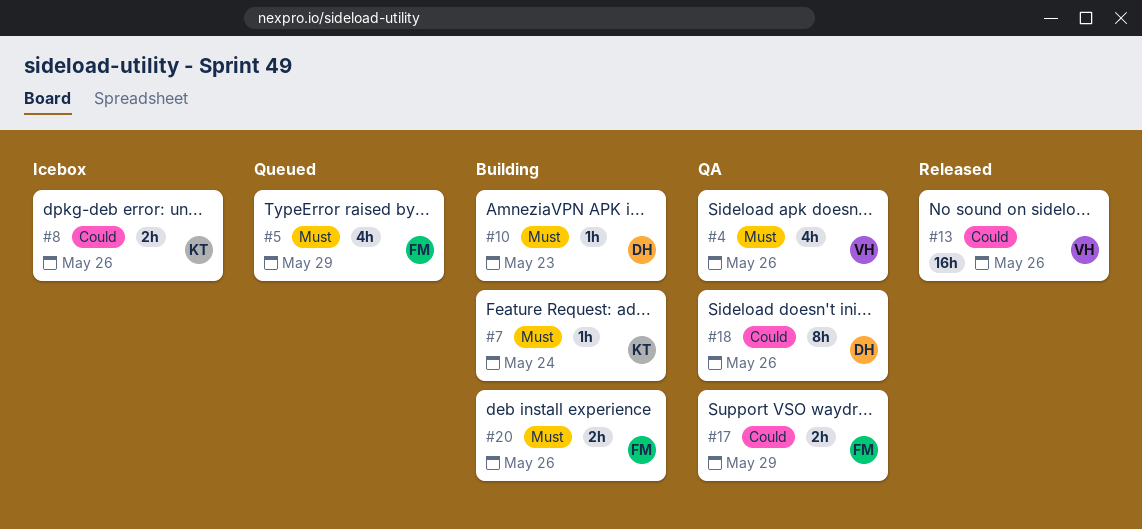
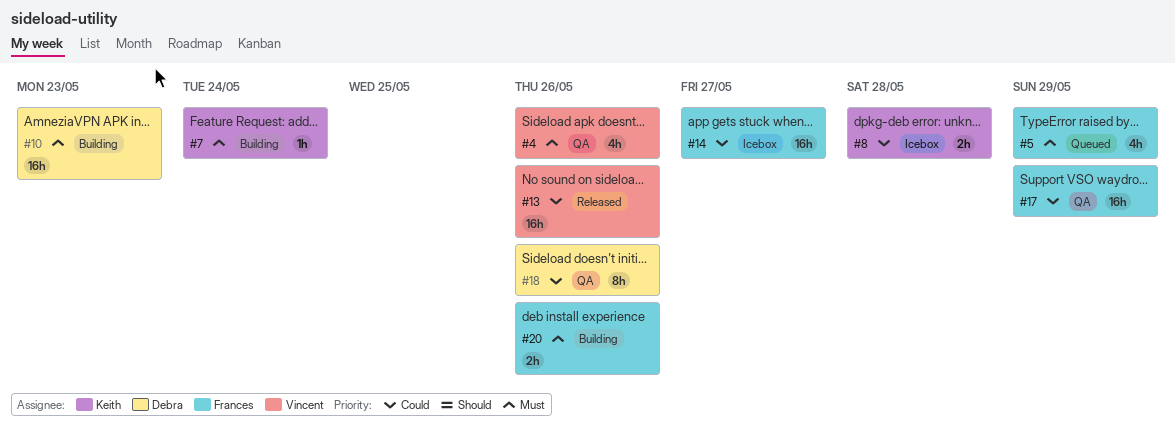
#8, due: May 26 -> May 28
#10, estimate: 1h -> 16h
#14: none -> present
#17, estimate: 2h -> 16h

